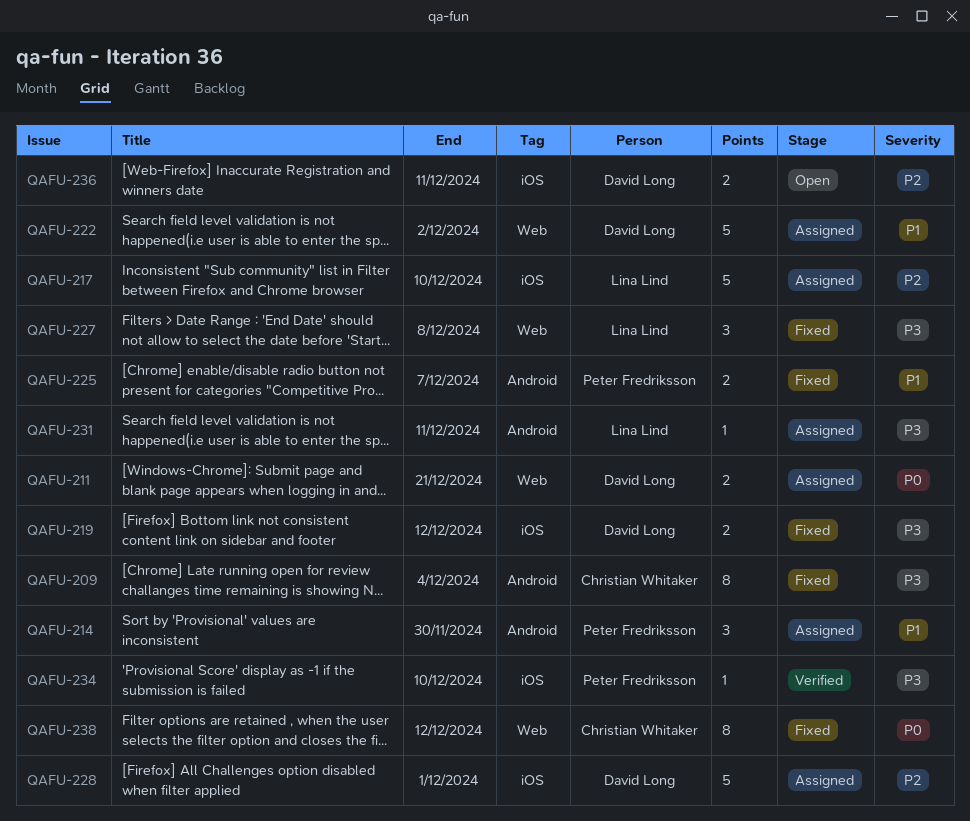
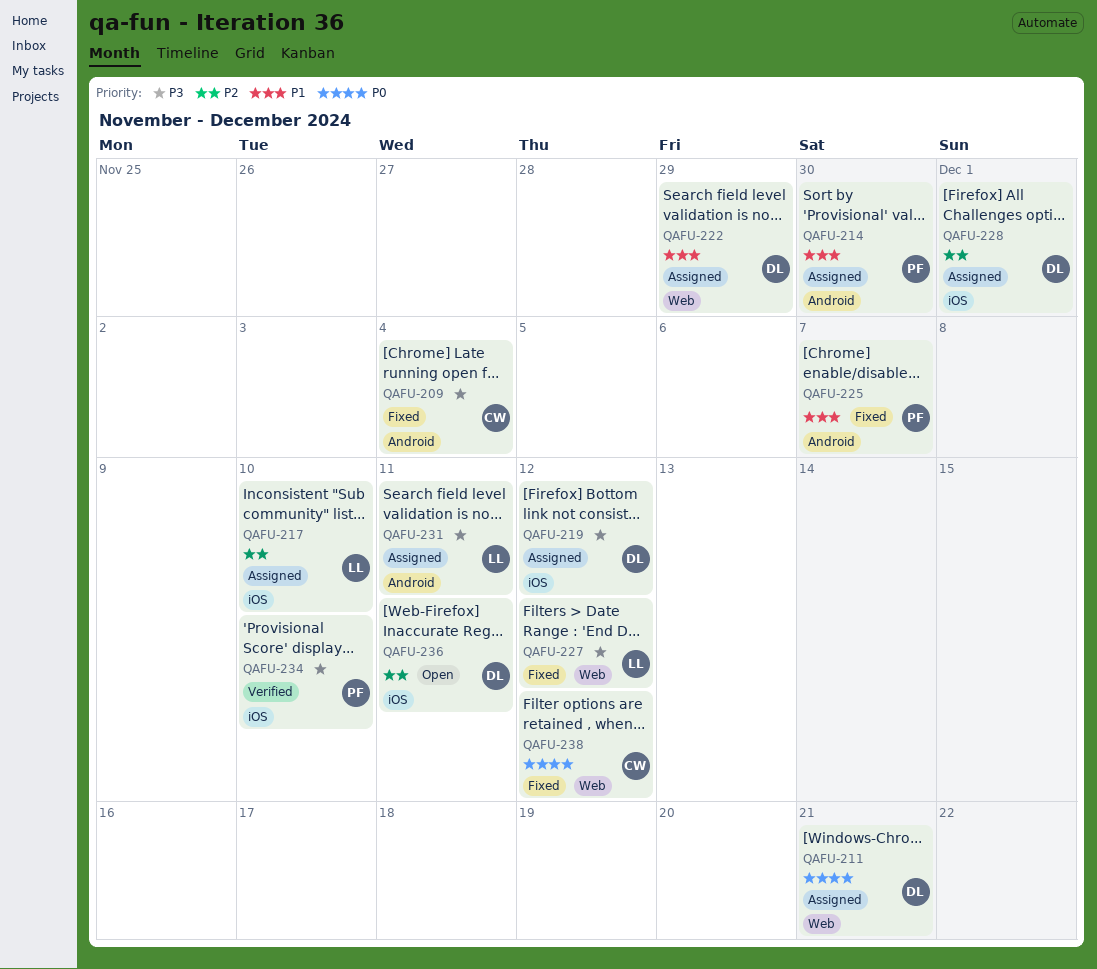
QAFU-219, status: Fixed -> Assigned
QAFU-222, due: Dec 2 -> Nov 29
QAFU-227, due: Dec 8 -> Dec 12

